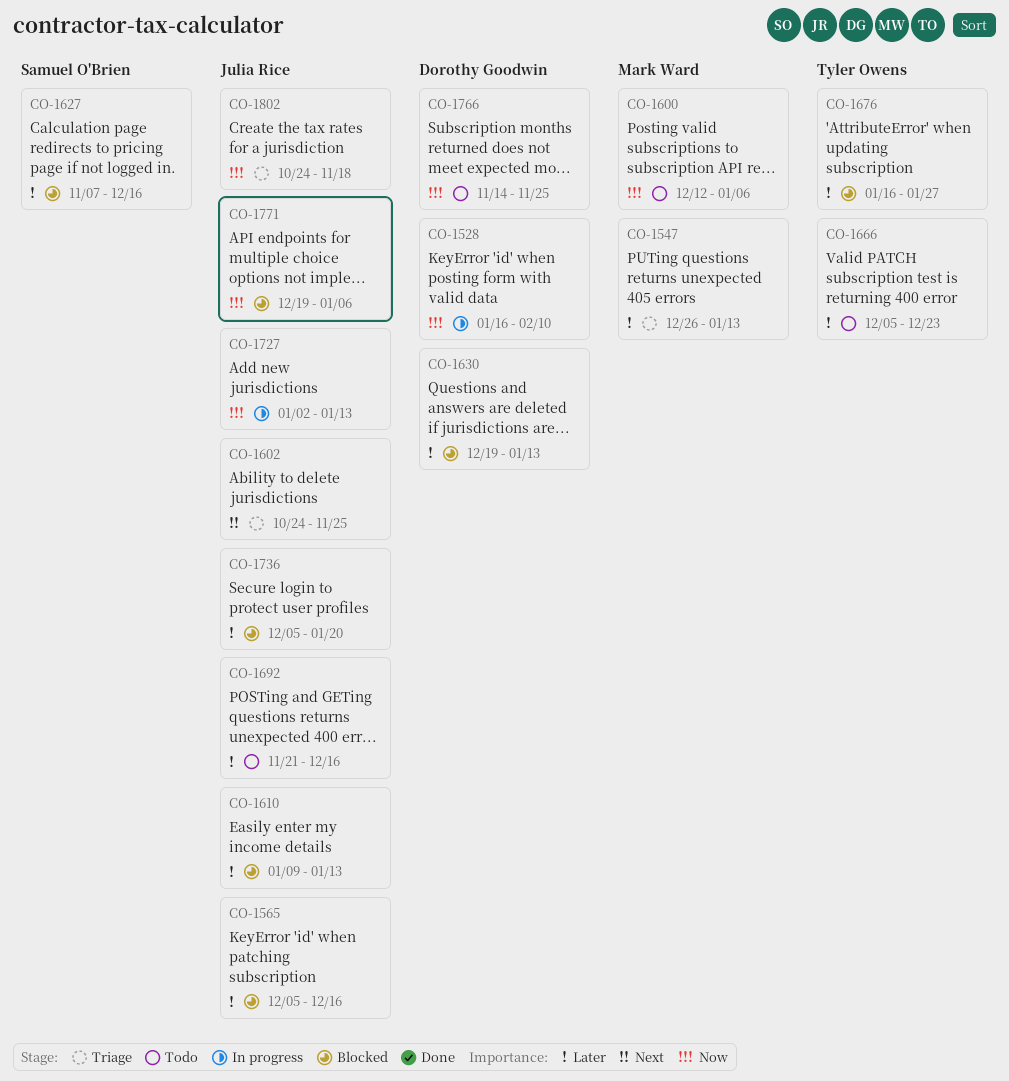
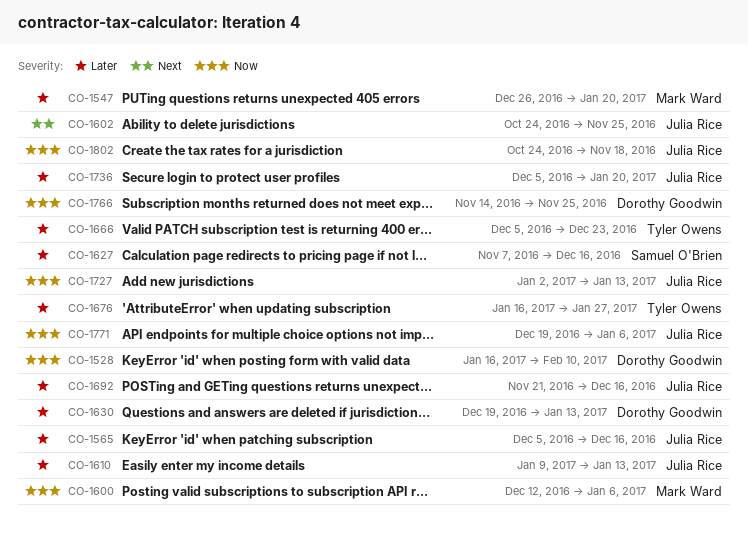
CO-1547, due: Jan 13 -> Jan 20

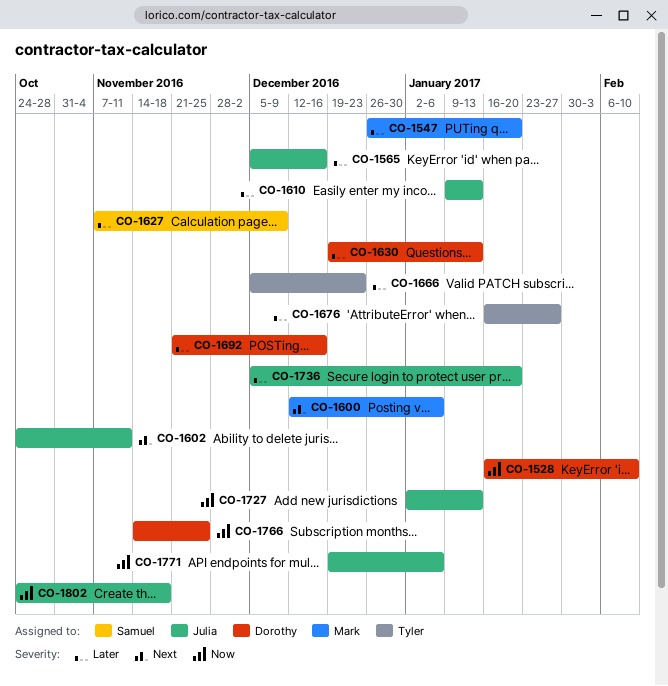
CO-1600, priority: Now -> Next
CO-1602, due: Nov 25 -> Nov 11
CO-1627, due: Dec 16 -> Dec 9
CO-1692, owner: Julia Rice -> Dorothy Goodwin

